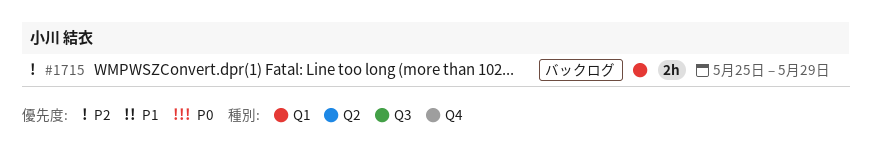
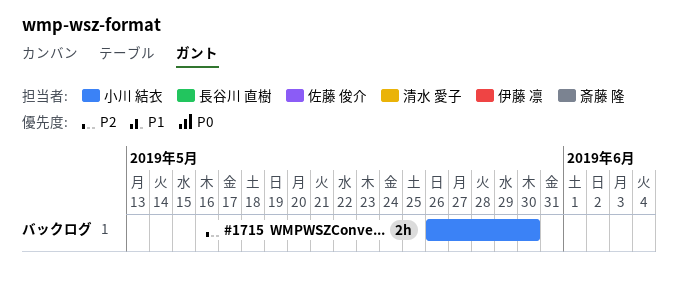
#1715, start: May 25 -> May 26
#1715, due: May 29 -> May 30

